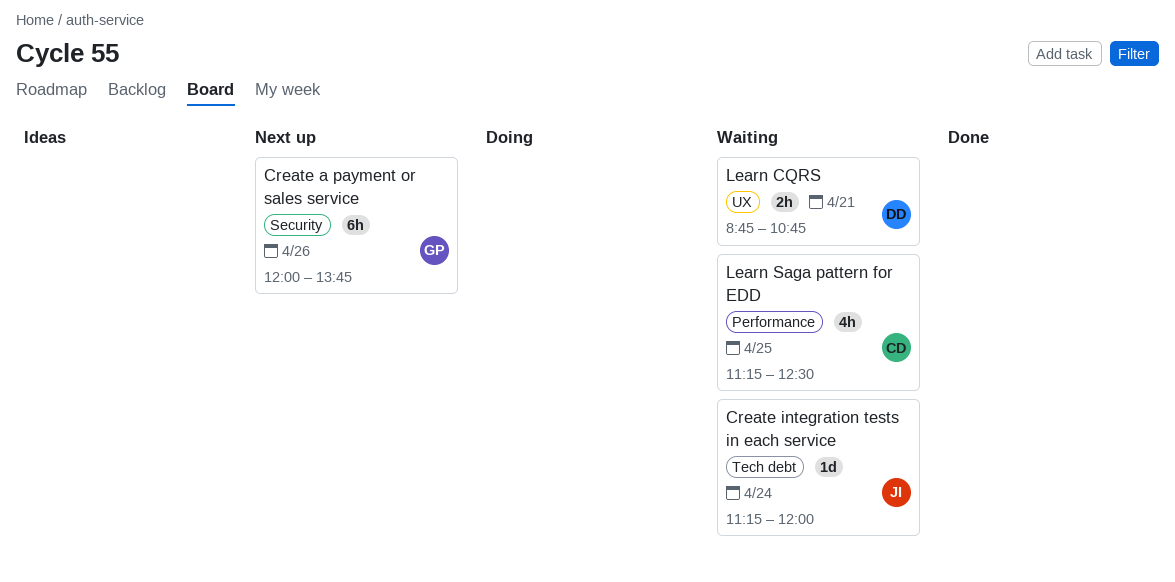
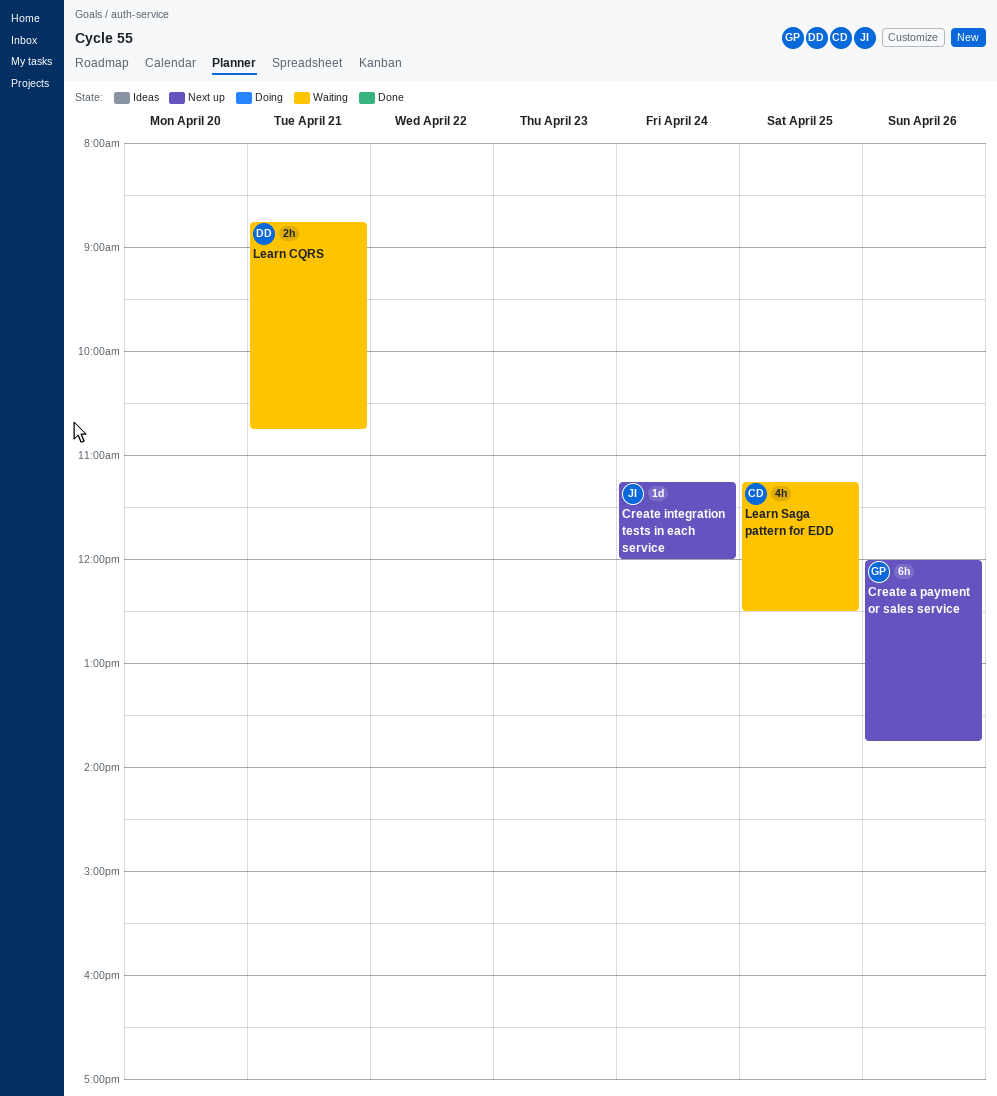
Create integration tests in each service, status: Waiting -> Next up

